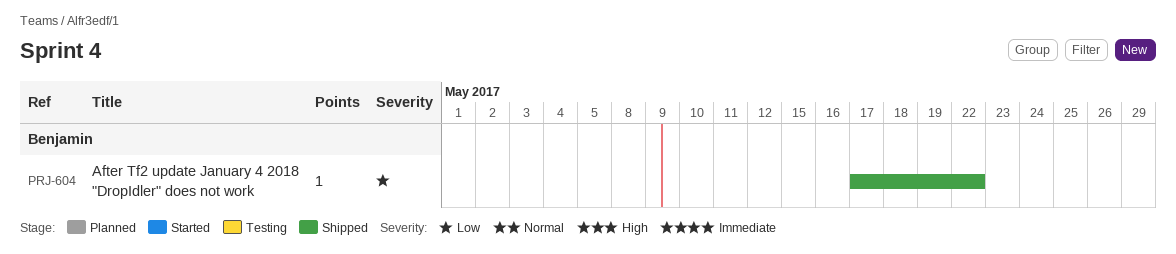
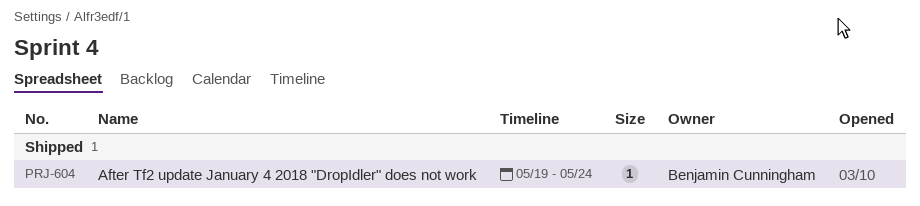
PRJ-604, start: May 17 -> May 19
PRJ-604, due: May 22 -> May 24

